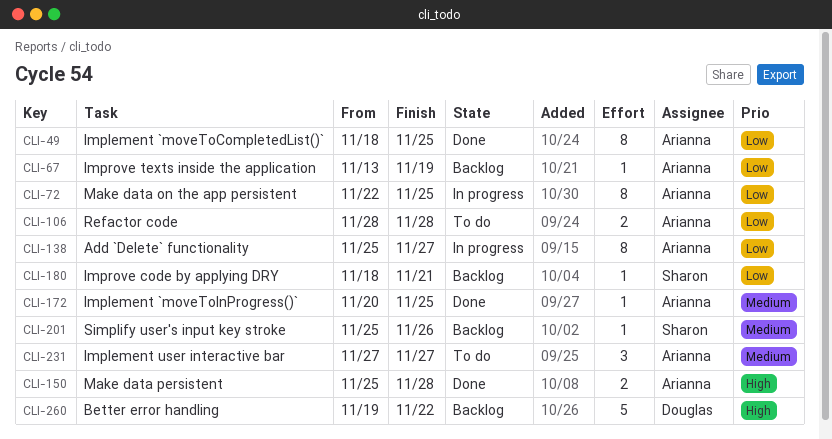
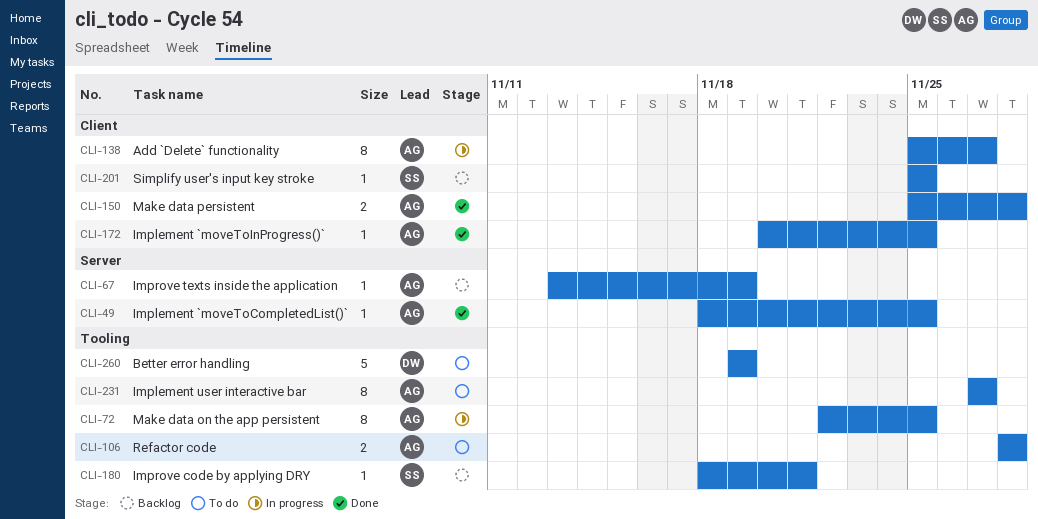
CLI-49, estimate: 8 -> 1
CLI-201, due: Nov 26 -> Nov 25
CLI-231, estimate: 3 -> 8
CLI-260, status: Backlog -> To do
CLI-260, due: Nov 22 -> Nov 19

